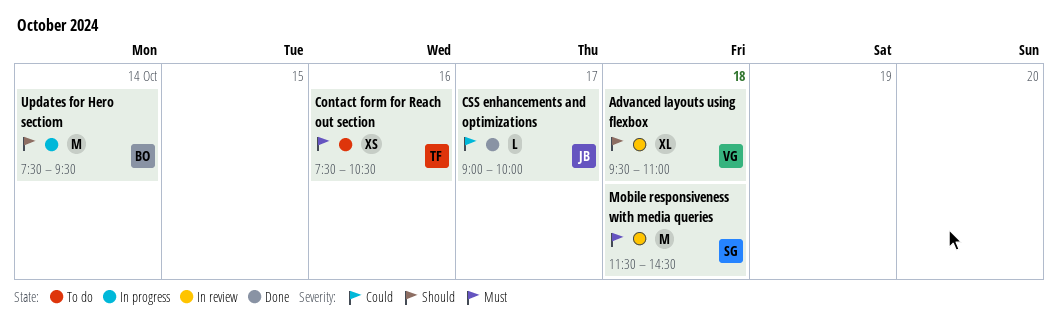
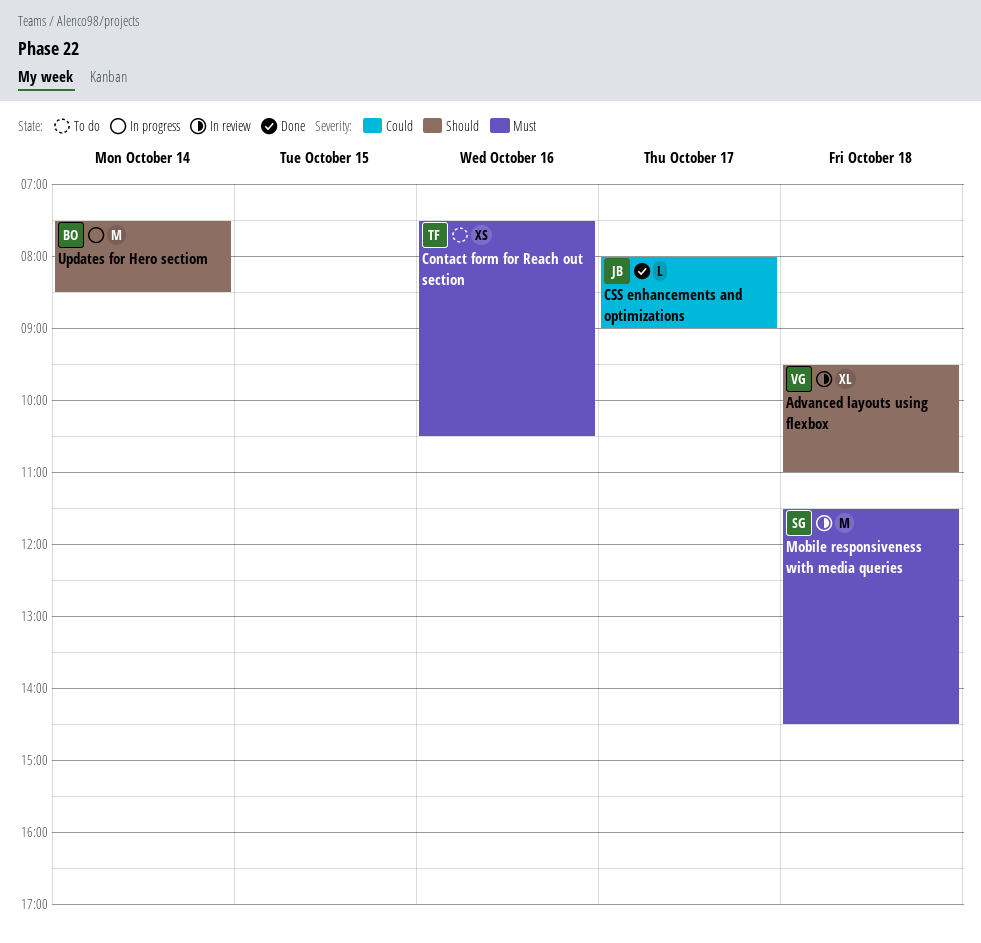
CSS enhancements and optimizations, begins: 09:00 -> 08:00
CSS enhancements and optimizations, ends: 10:00 -> 09:00
Updates for Hero sectiom, ends: 09:30 -> 08:30

